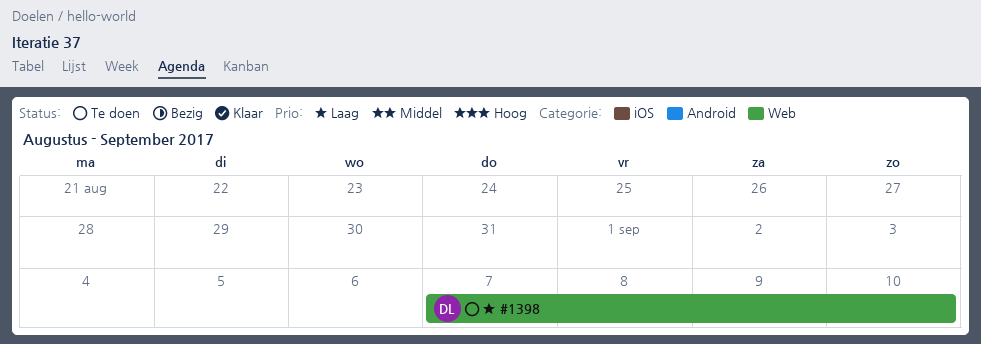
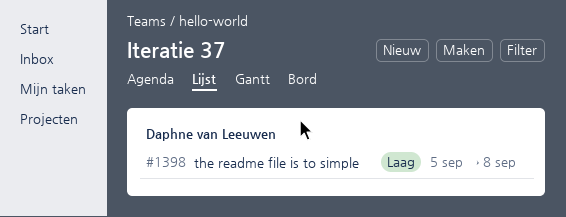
#1398, start: Sep 7 -> Sep 5
#1398, due: Sep 10 -> Sep 8

